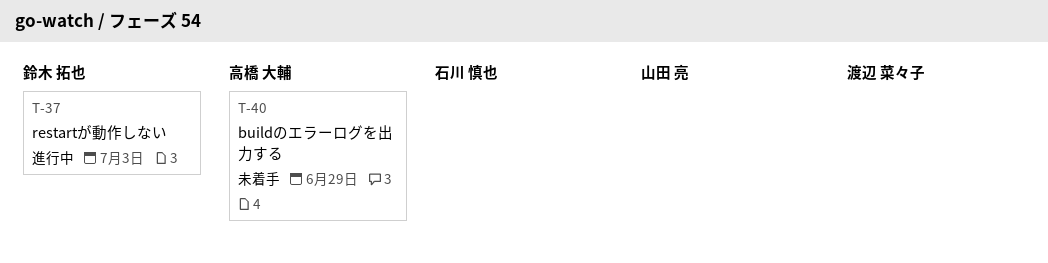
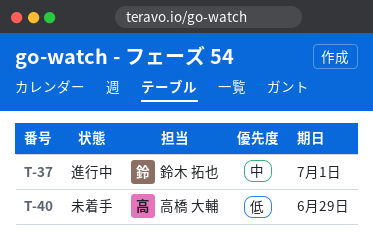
T-37, due: Jul 3 -> Jul 1

